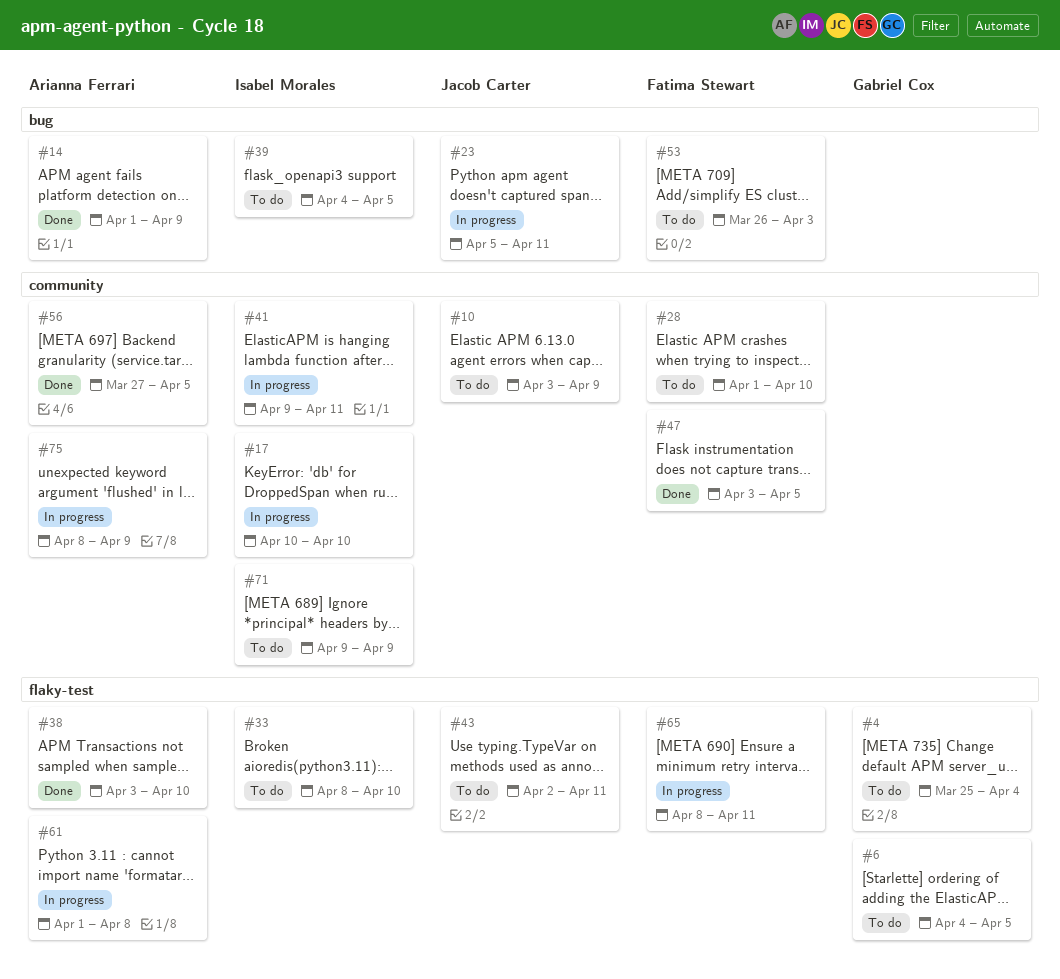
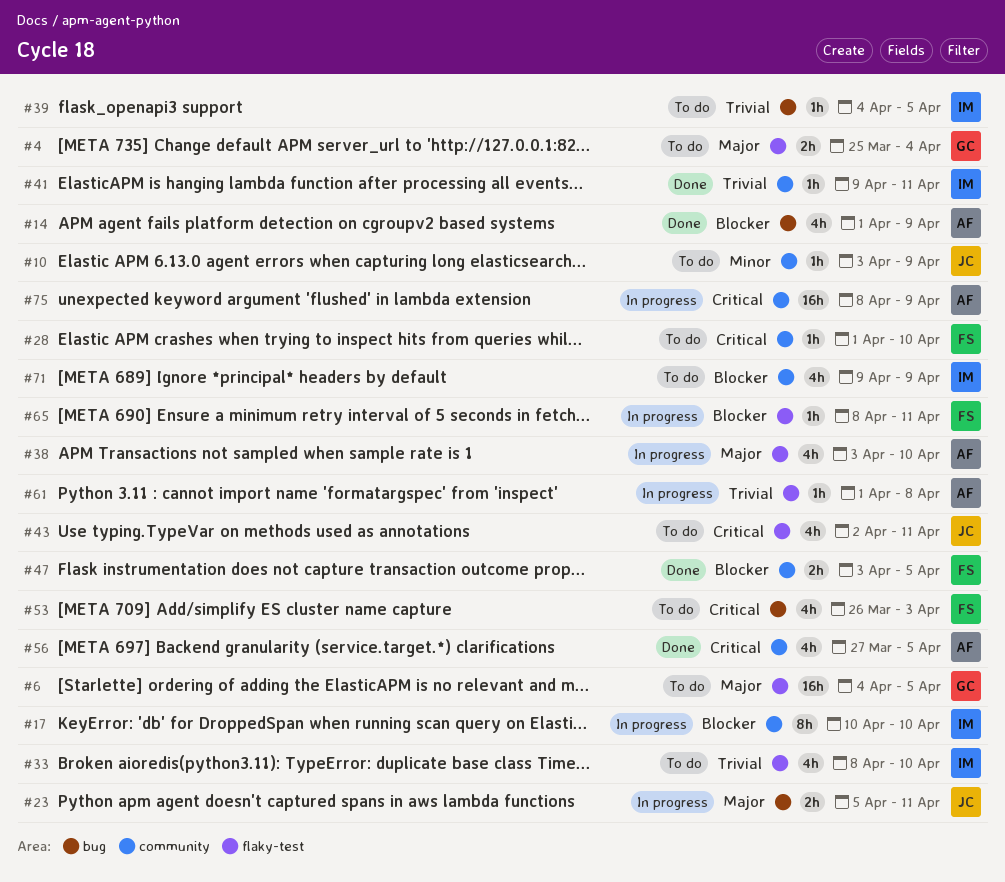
#38, status: Done -> In progress
#41, status: In progress -> Done

